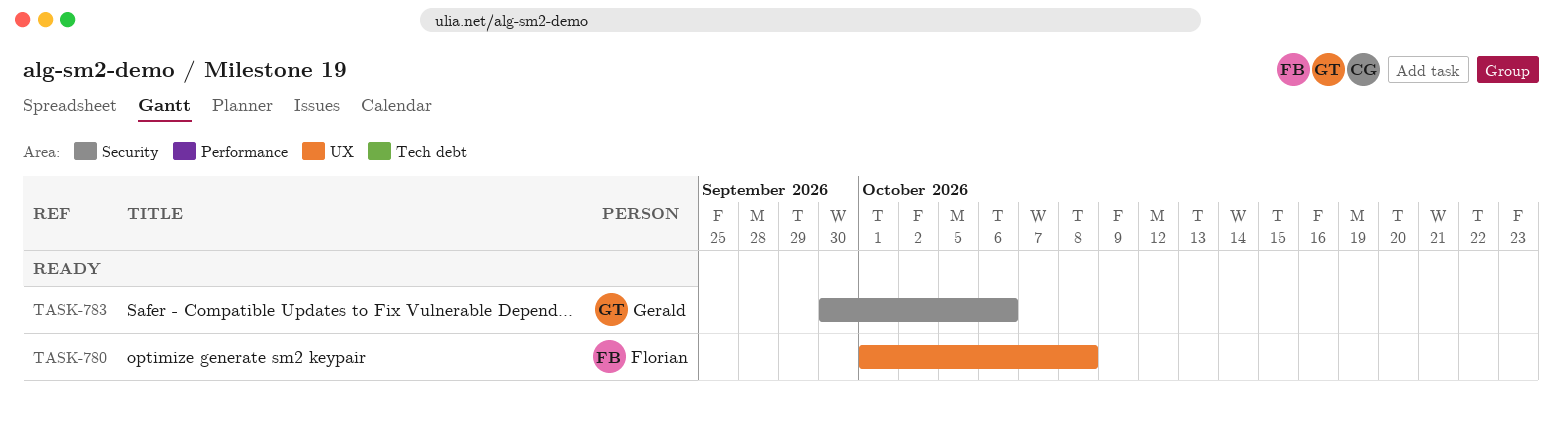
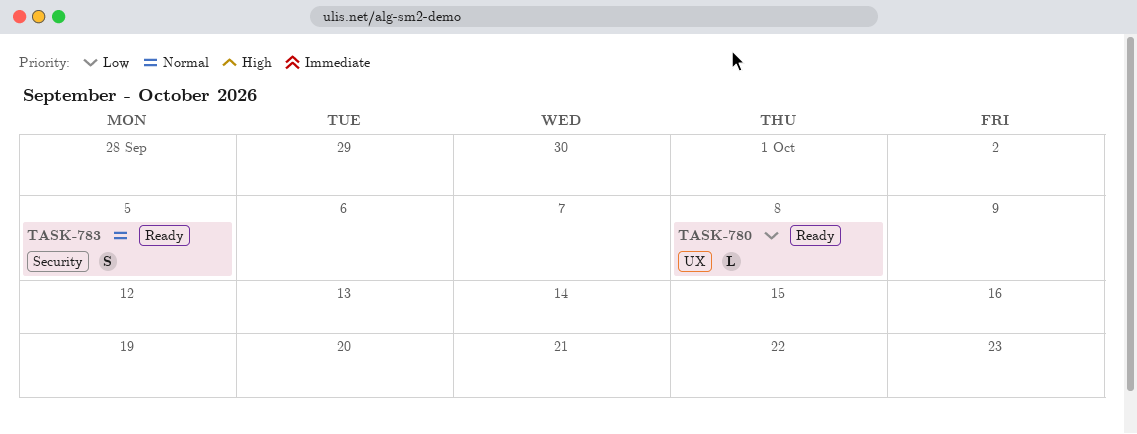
TASK-783, due: Oct 6 -> Oct 5

